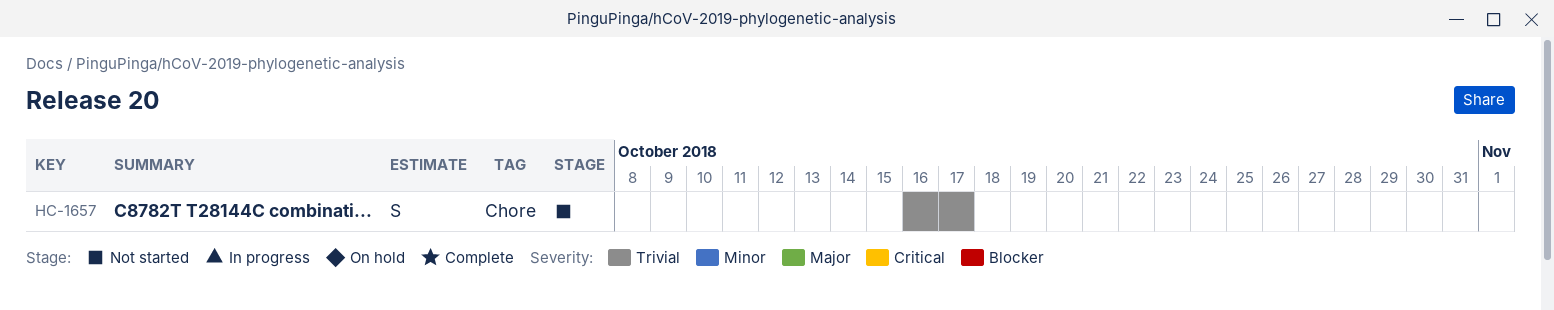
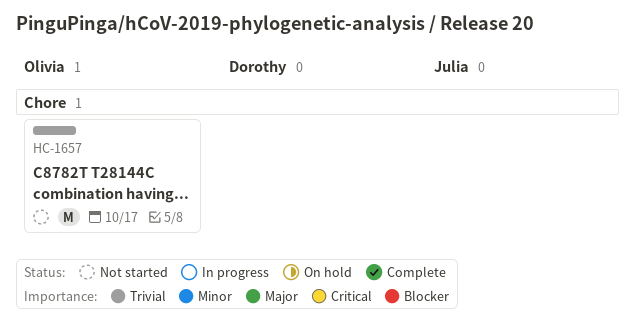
HC-1657, estimate: S -> M

